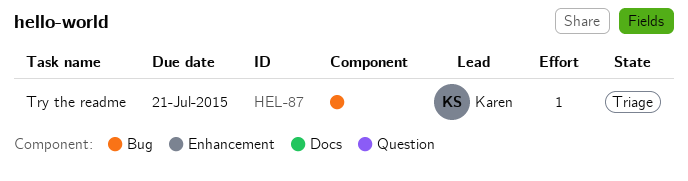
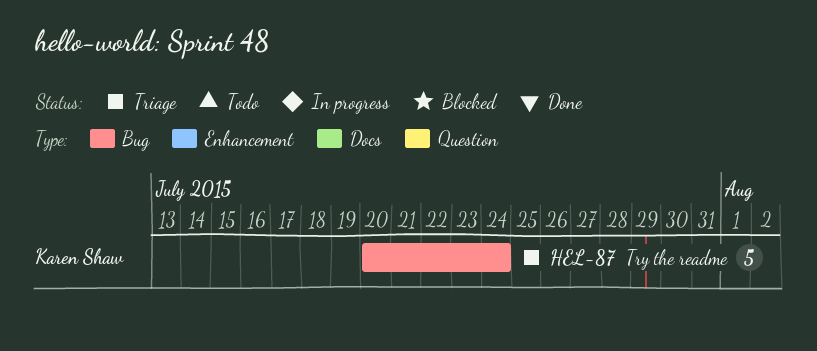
HEL-87, estimate: 1 -> 5
HEL-87, due: Jul 21 -> Jul 24

